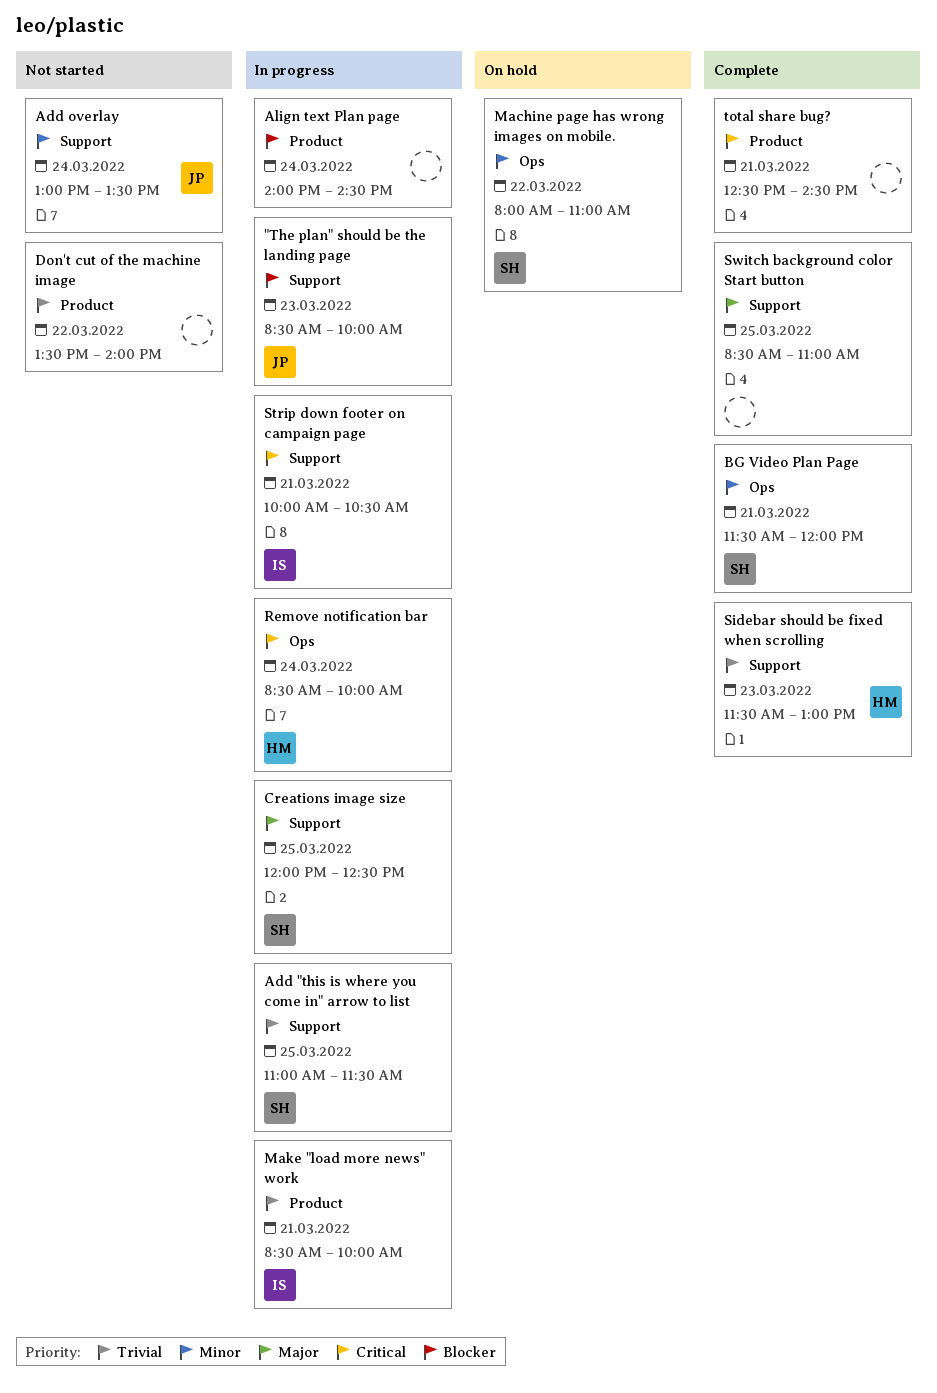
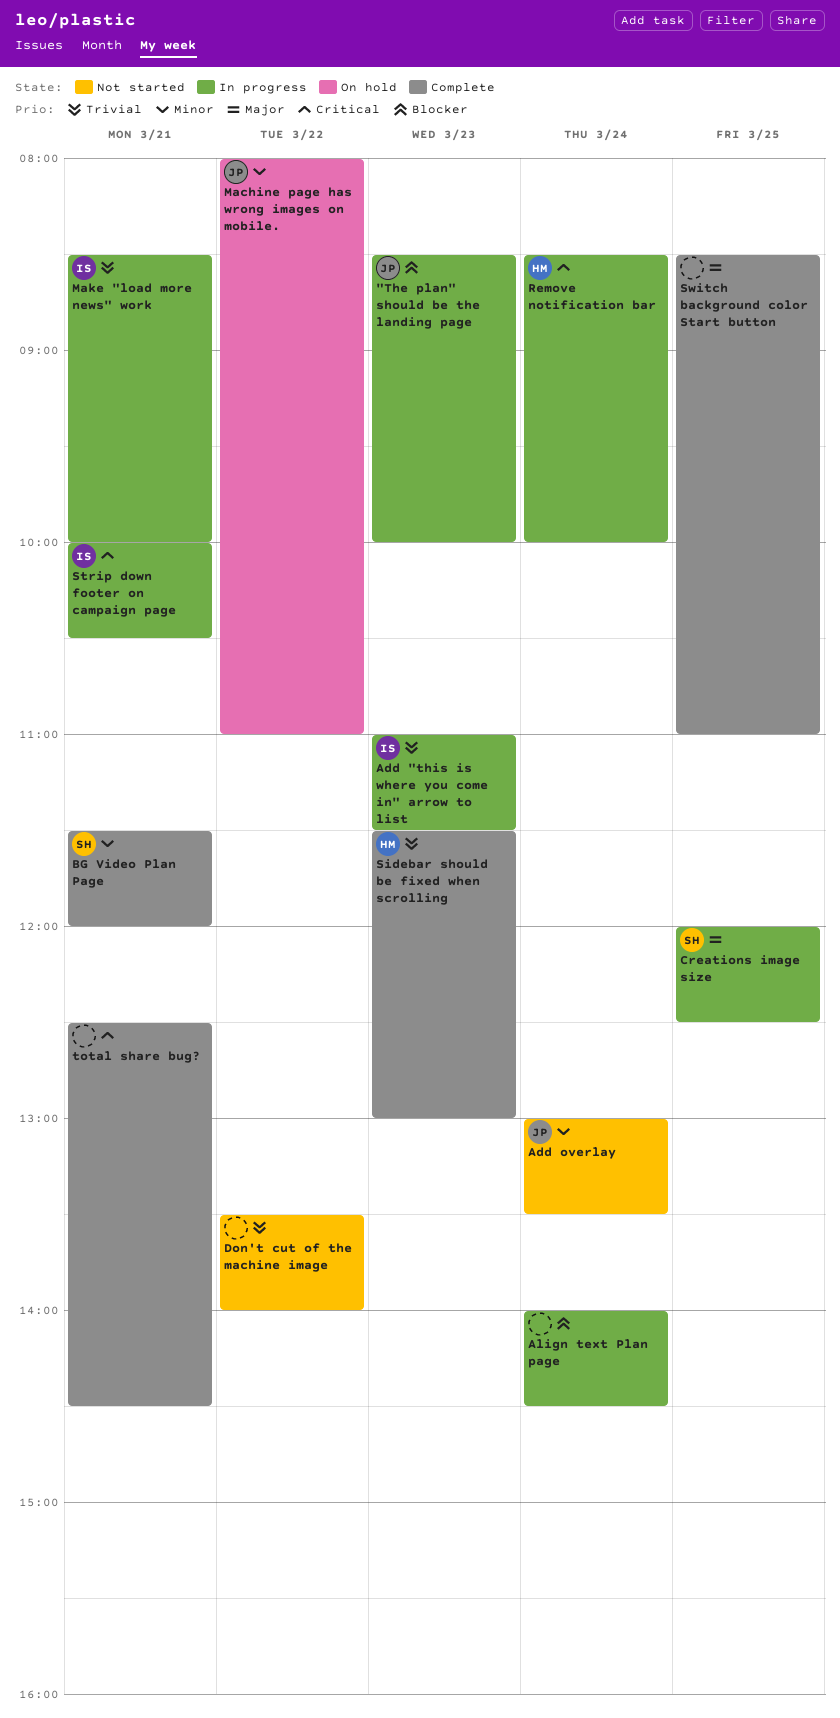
Add "this is where you come in" arrow to list, owner: SH -> IS
Add "this is where you come in" arrow to list, day: Mar 25 -> Mar 23
Machine page has wrong images on mobile., owner: SH -> JP

